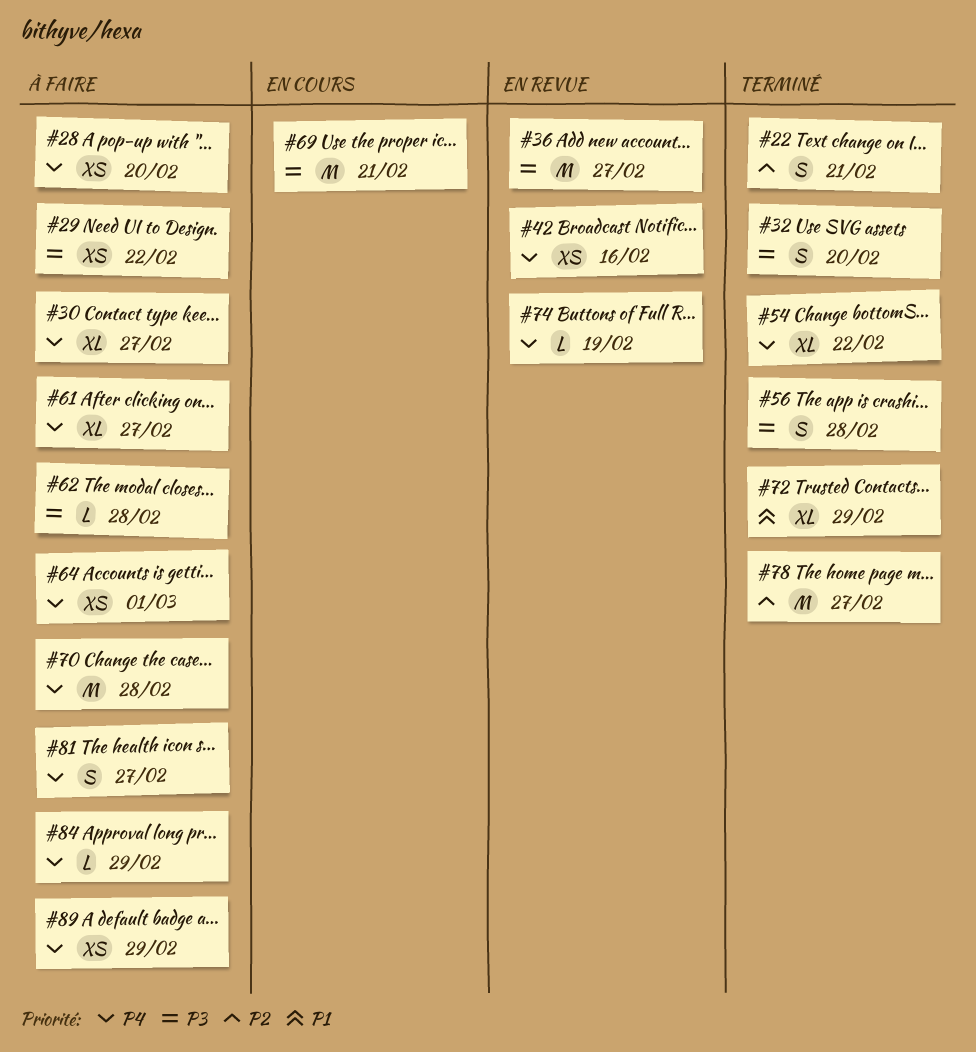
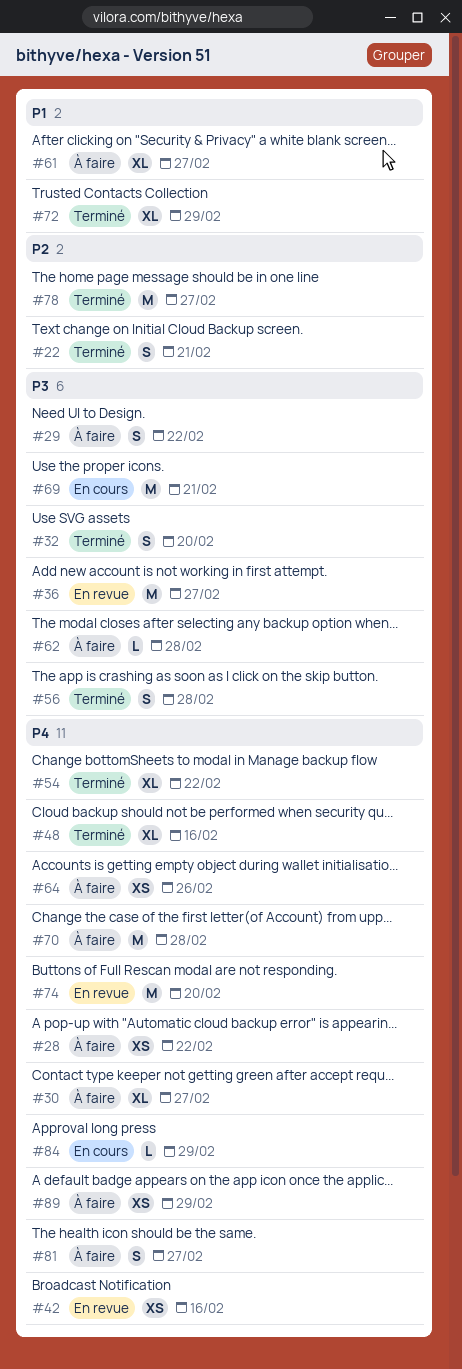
#28, due: Feb 20 -> Feb 22
#29, estimate: XS -> S
#48: none -> present
#61, priority: P4 -> P1
#64, due: Mar 1 -> Feb 26
#74, estimate: L -> M
#74, due: Feb 19 -> Feb 20
#84, status: À faire -> En cours

